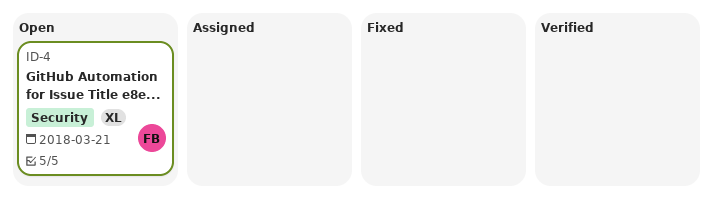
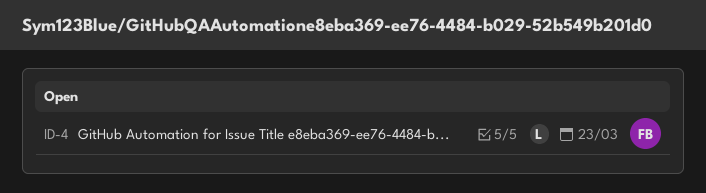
ID-4, estimate: XL -> L
ID-4, due: Mar 21 -> Mar 23

